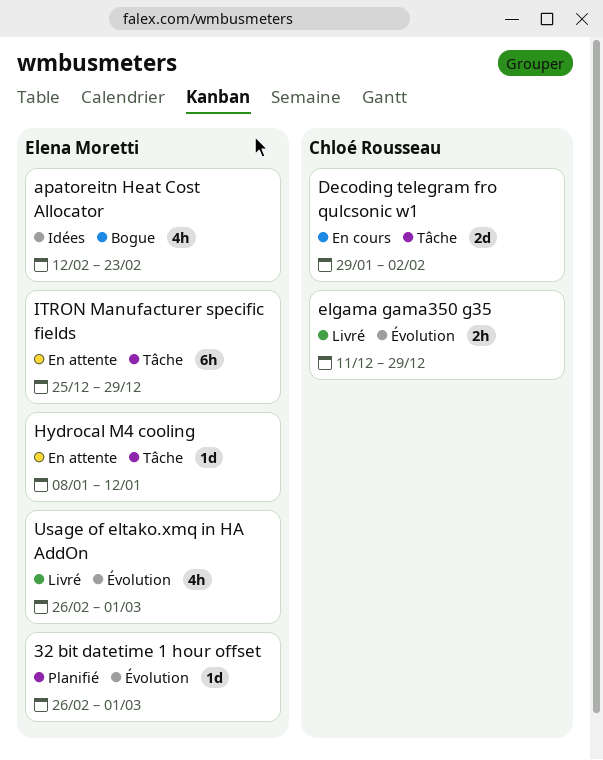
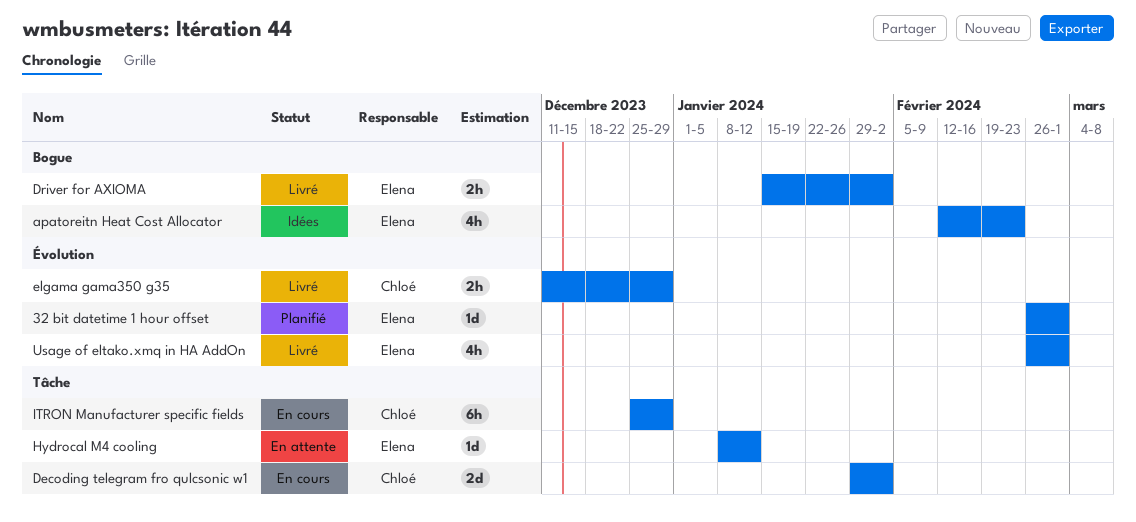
Driver for AXIOMA: none -> present
ITRON Manufacturer specific fields, status: En attente -> En cours
ITRON Manufacturer specific fields, owner: Elena Moretti -> Chloé Rousseau

